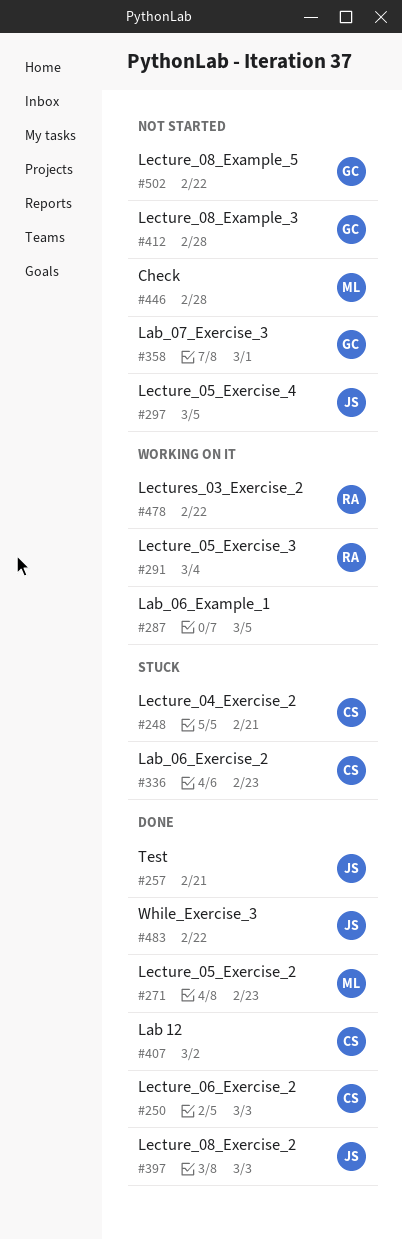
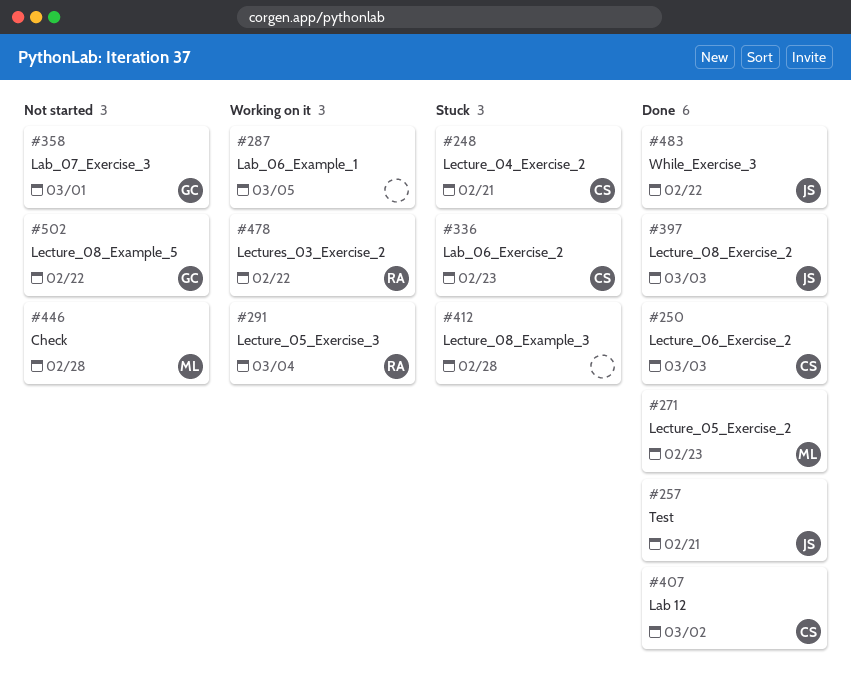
#297: present -> none
#412, status: Not started -> Stuck
#412, owner: GC -> none

